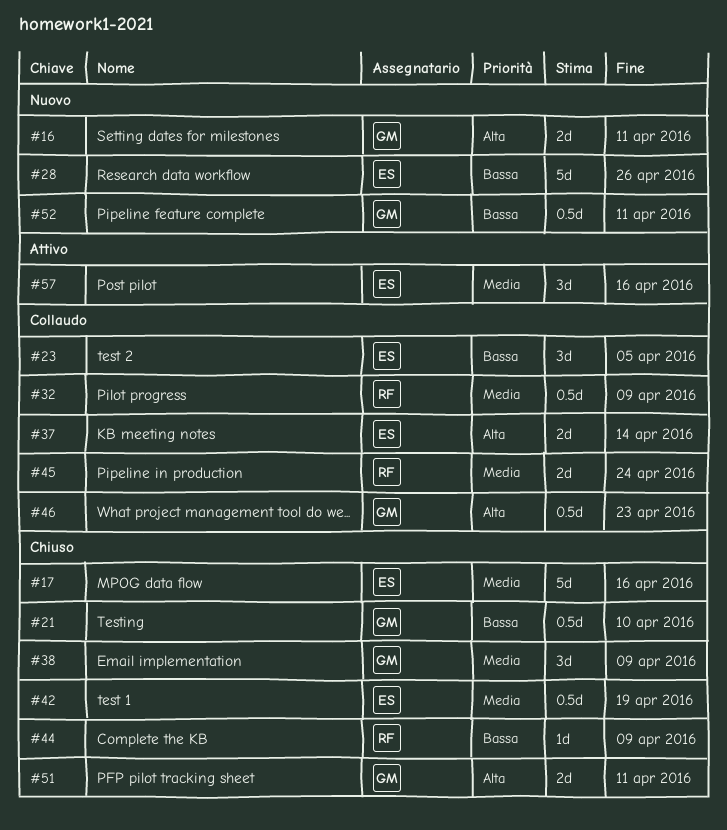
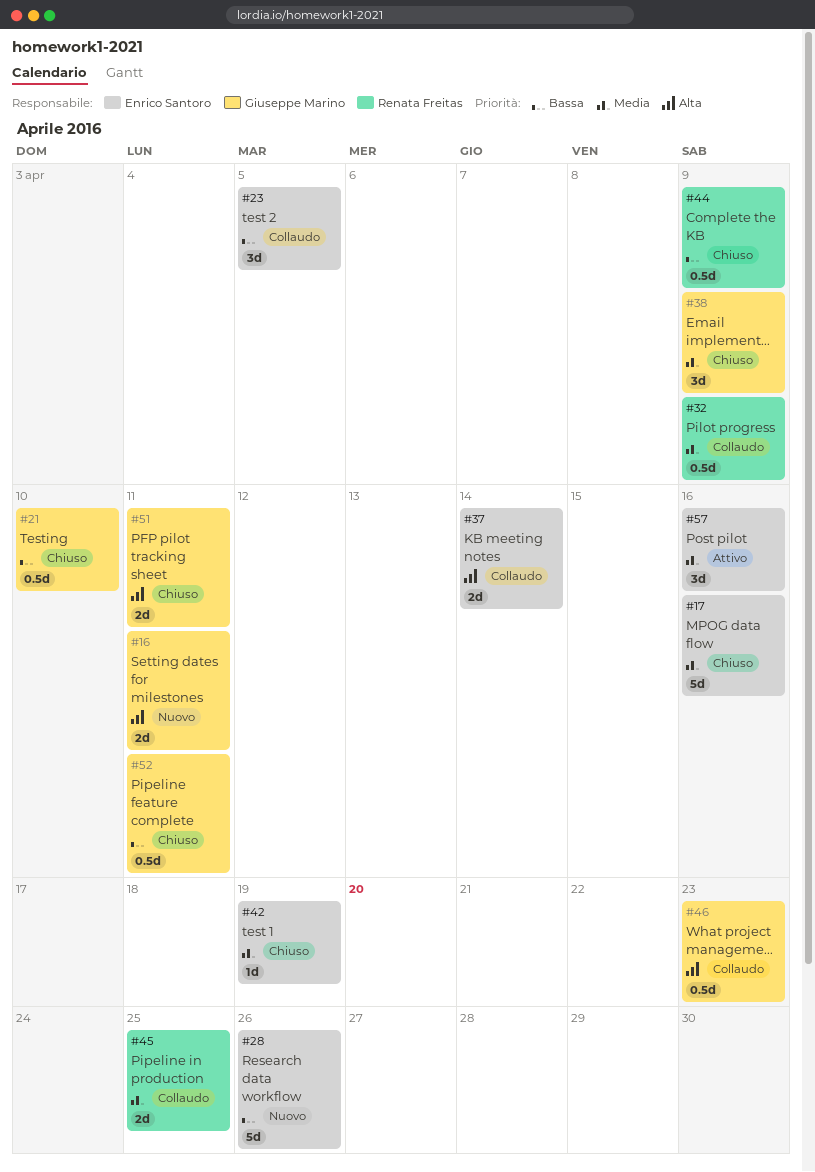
#42, estimate: 0.5d -> 1d
#44, estimate: 1d -> 0.5d
#45, due: Apr 24 -> Apr 25
#52, status: Nuovo -> Chiuso

